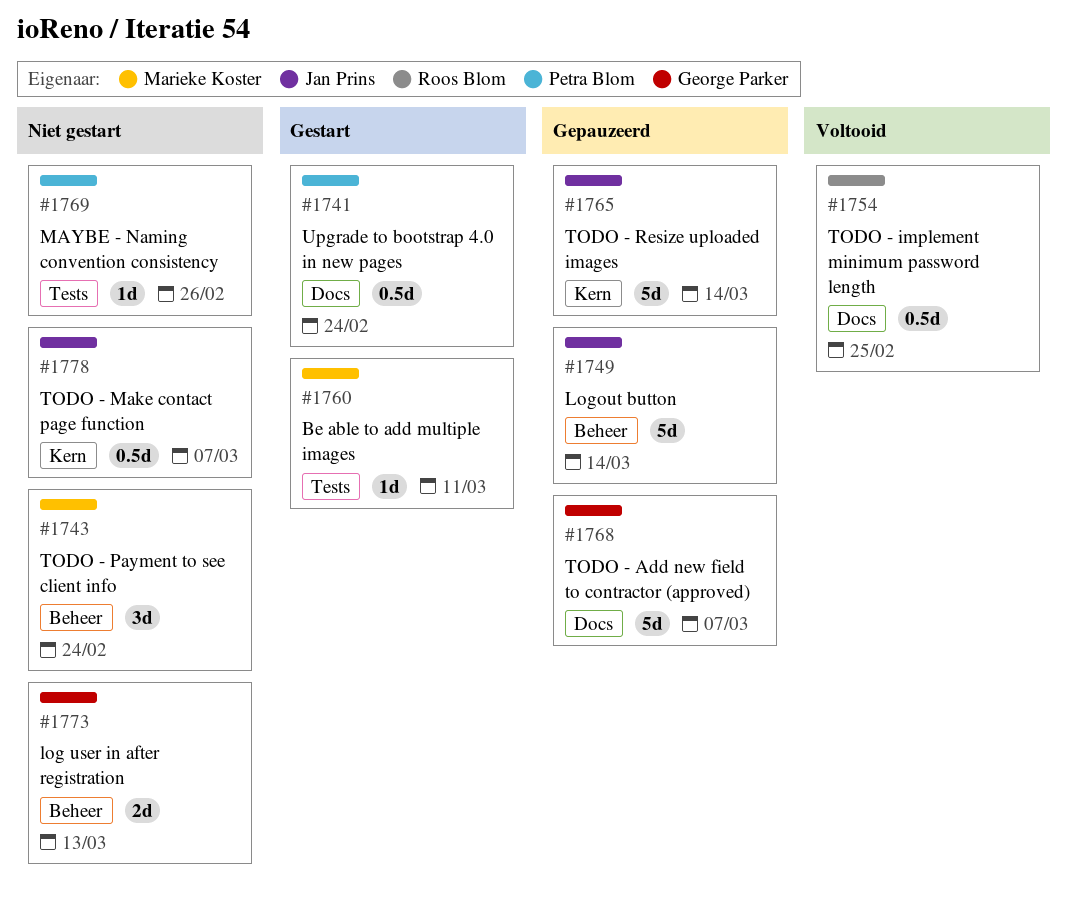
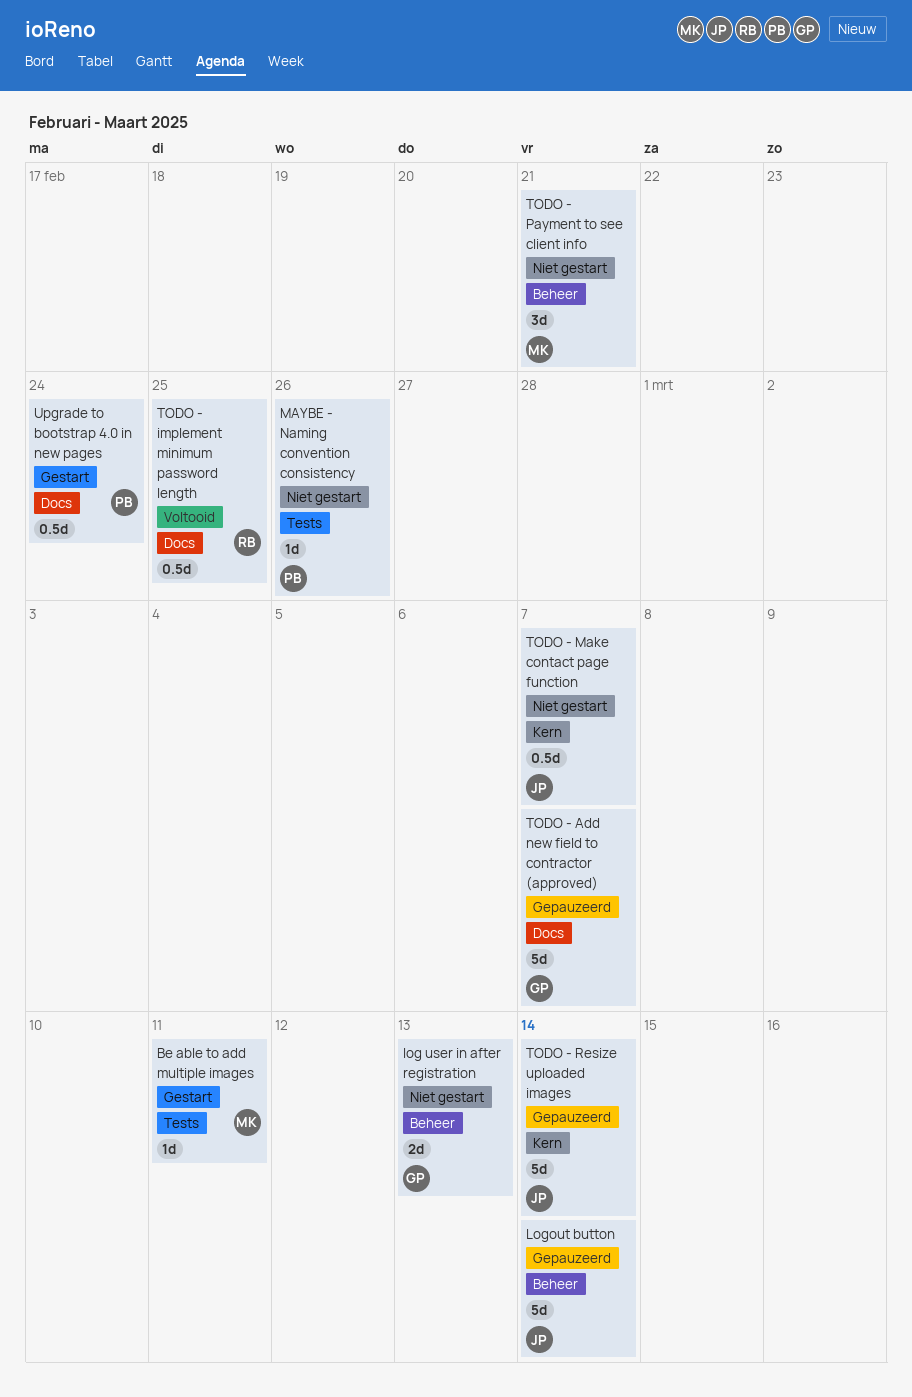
TODO - Payment to see client info, due: Feb 24 -> Feb 21

